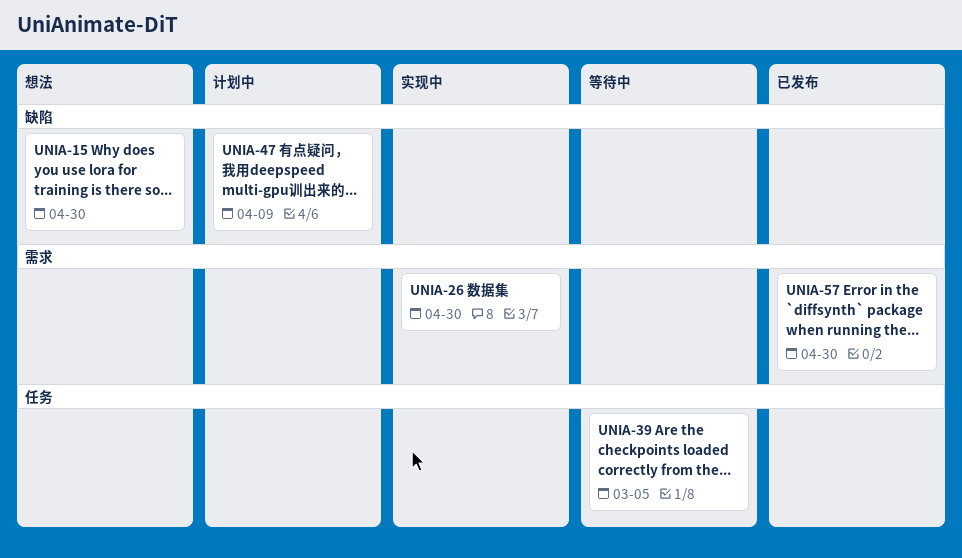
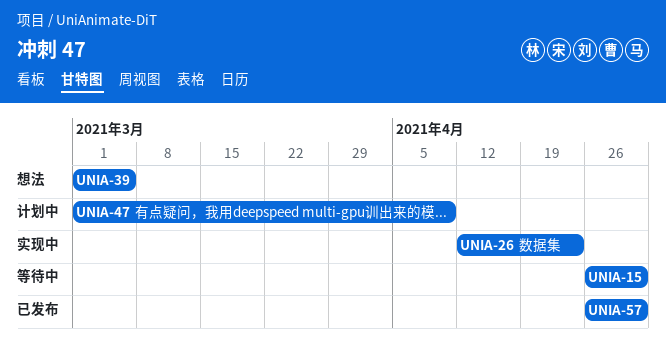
UNIA-15, status: 想法 -> 等待中
UNIA-26, due: Apr 30 -> Apr 23
UNIA-39, status: 等待中 -> 想法

